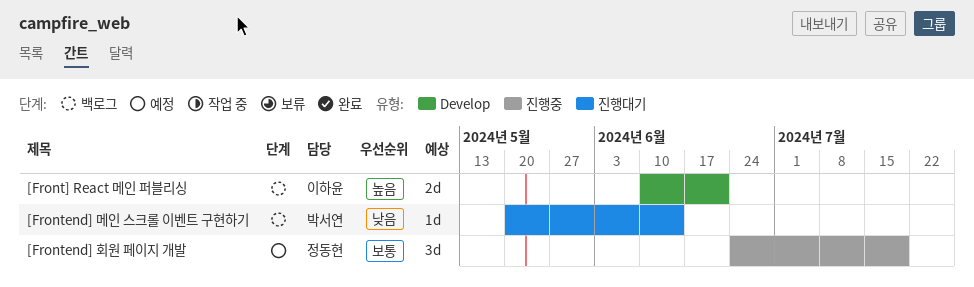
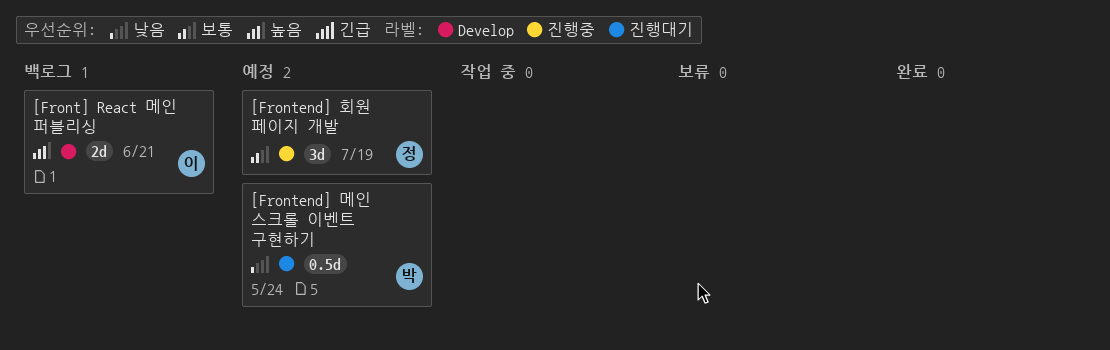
[Frontend] 메인 스크롤 이벤트 구현하기, status: 백로그 -> 예정
[Frontend] 메인 스크롤 이벤트 구현하기, estimate: 1d -> 0.5d
[Frontend] 메인 스크롤 이벤트 구현하기, due: Jun 14 -> May 24

